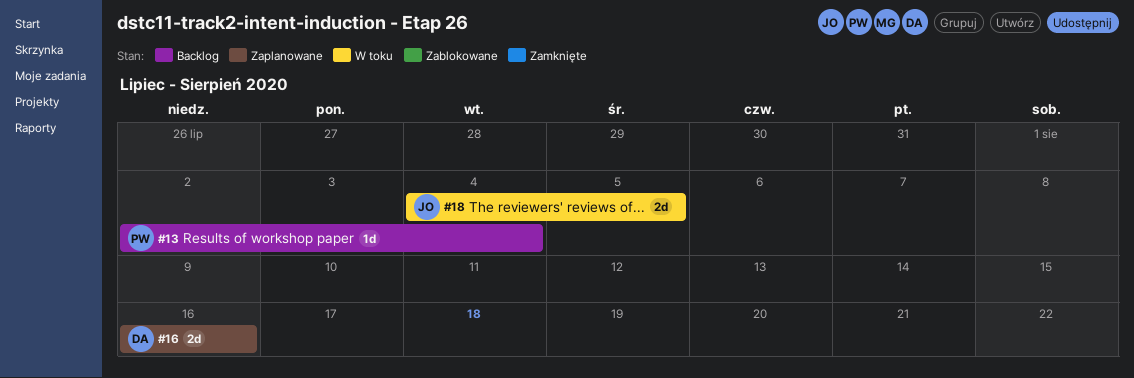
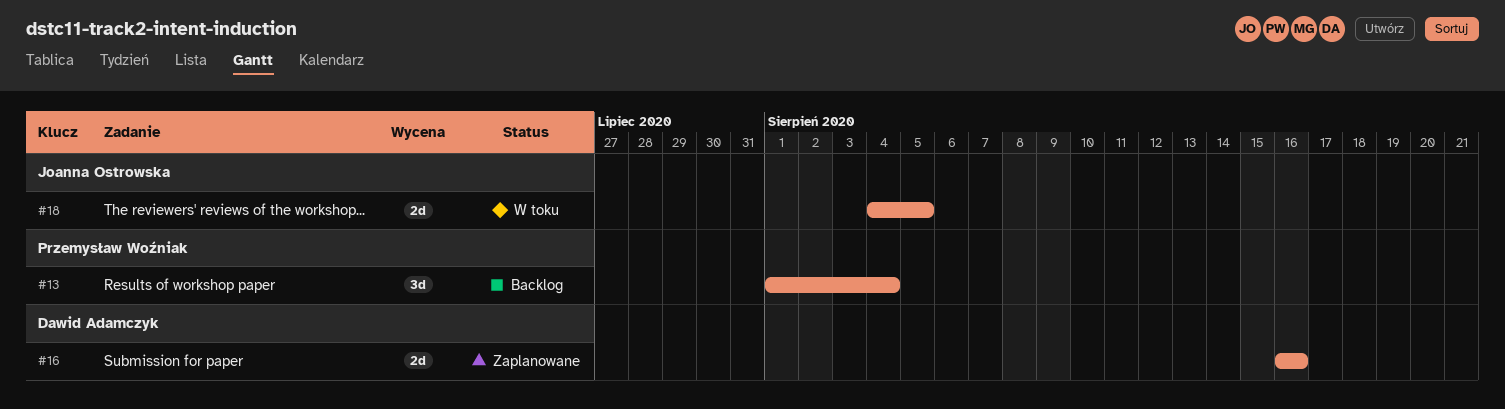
#13, estimate: 1d -> 3d
#13, start: Aug 2 -> Aug 1

